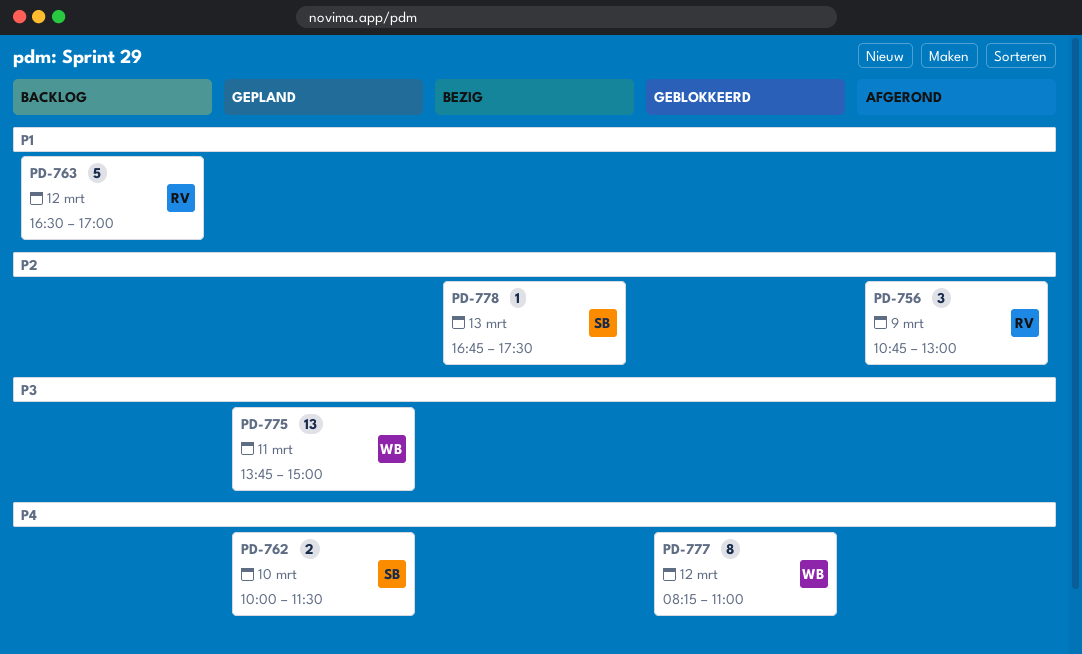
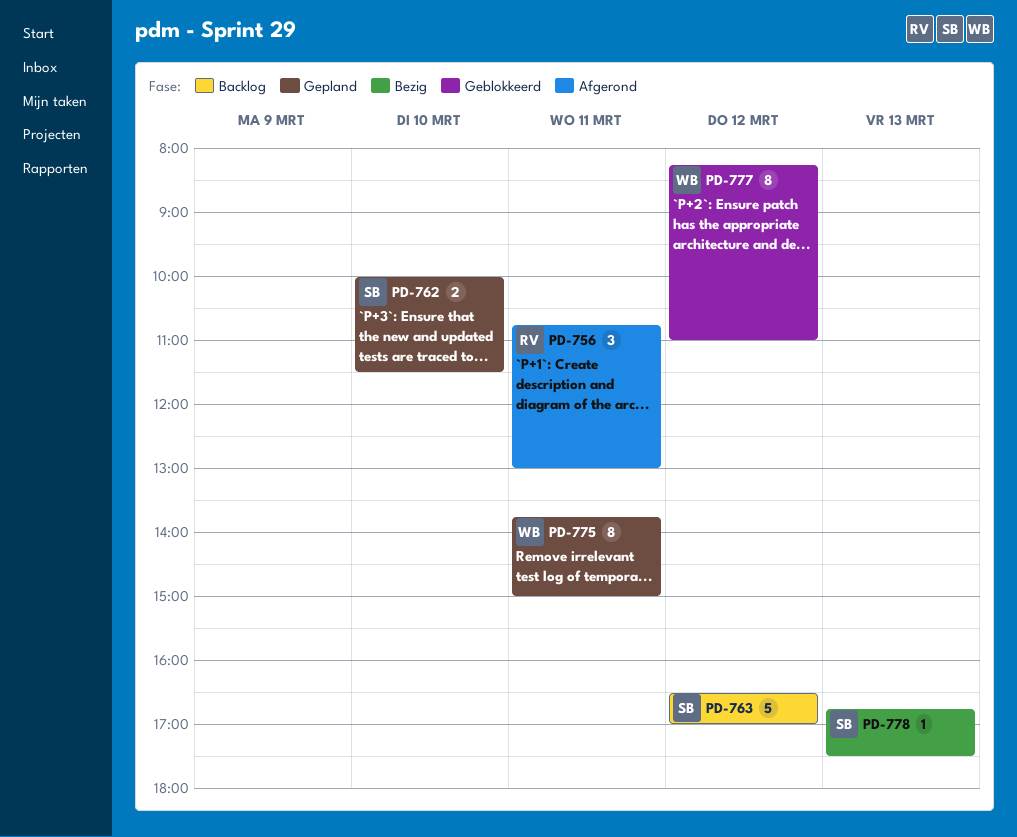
PD-756, day: Mar 9 -> Mar 11
PD-763, owner: RV -> SB
PD-775, estimate: 13 -> 8

